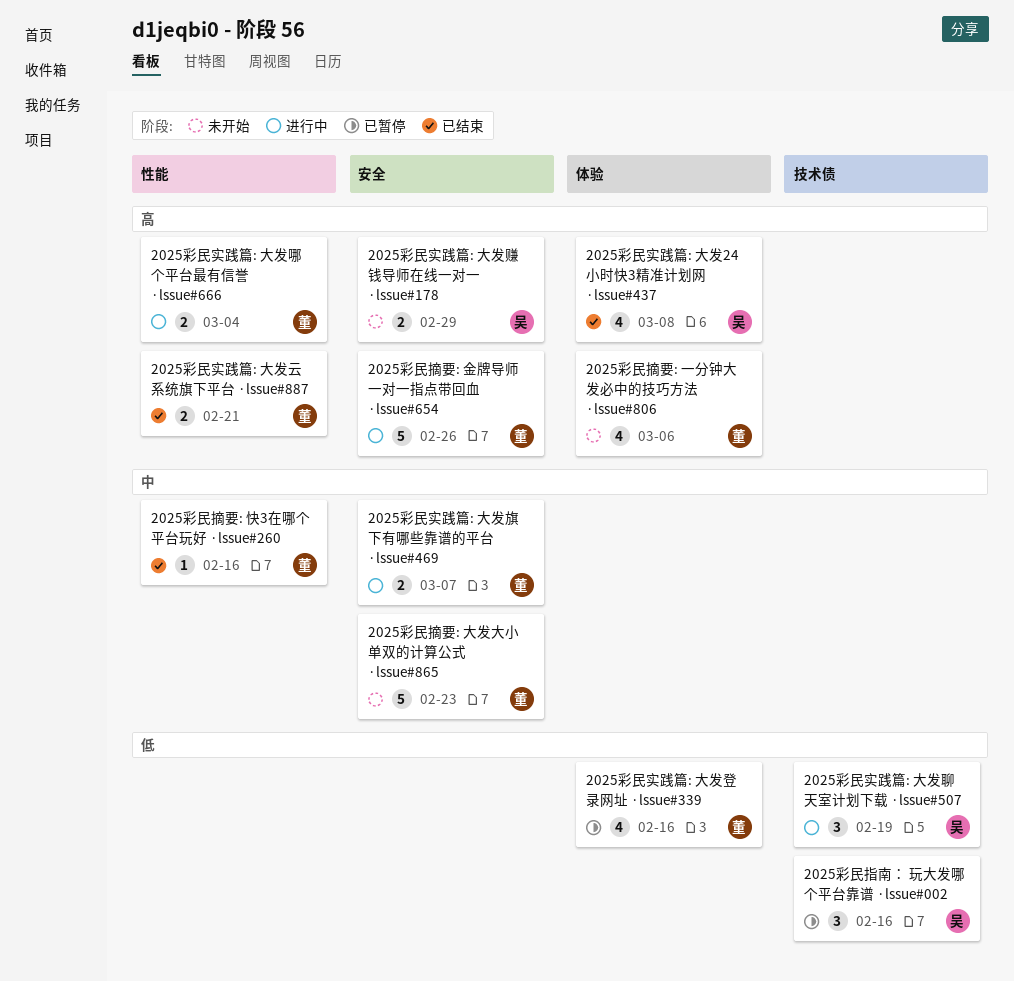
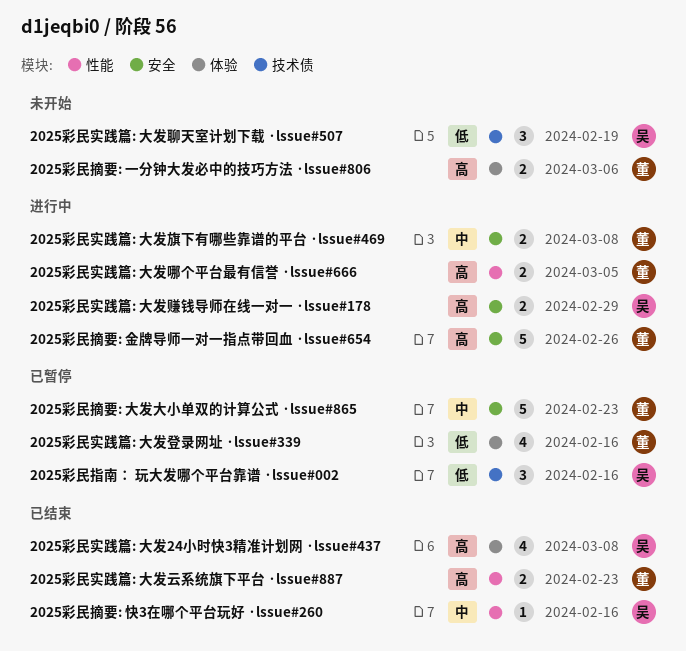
2025彩民实践篇: 大发云系统旗下平台 ·lssue#887, due: Feb 21 -> Feb 23
2025彩民实践篇: 大发哪个平台最有信誉 ·lssue#666, due: Mar 4 -> Mar 5
2025彩民实践篇: 大发旗下有哪些靠谱的平台 ·lssue#469, due: Mar 7 -> Mar 8
2025彩民实践篇: 大发聊天室计划下载 ·lssue#507, status: 进行中 -> 未开始
2025彩民实践篇: 大发赚钱导师在线一对一 ·lssue#178, status: 未开始 -> 进行中
2025彩民摘要: 一分钟大发必中的技巧方法 ·lssue#806, estimate: 4 -> 2
2025彩民摘要: 大发大小单双的计算公式 ·lssue#865, status: 未开始 -> 已暂停
2025彩民摘要: 快3在哪个平台玩好 ·lssue#260, owner: 董 -> 吴

